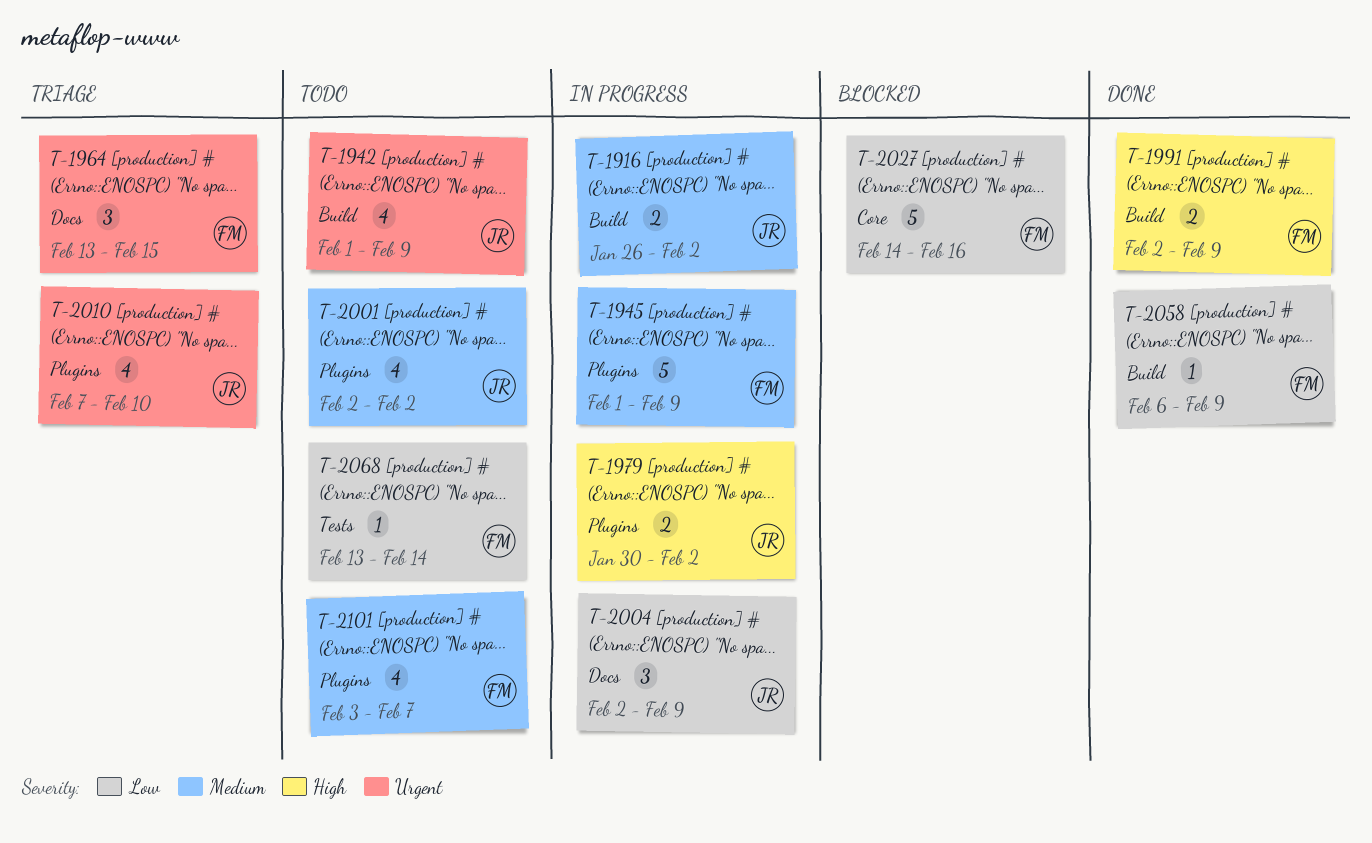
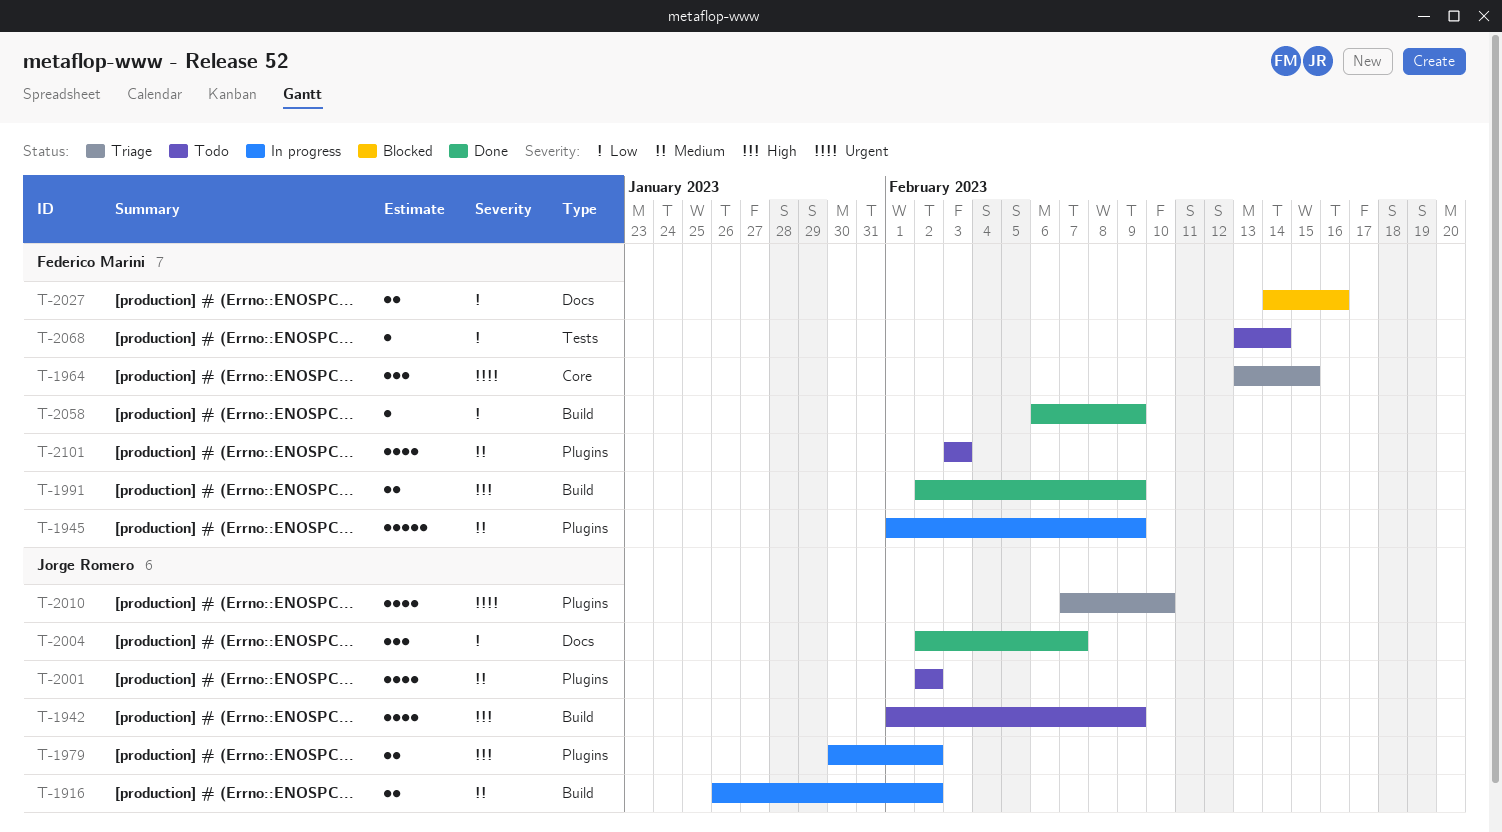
T-1942, priority: Urgent -> High
T-1964, label: Docs -> Core
T-2004, status: In progress -> Done
T-2004, due: Feb 9 -> Feb 7
T-2027, label: Core -> Docs
T-2027, estimate: 5 -> 2
T-2101, due: Feb 7 -> Feb 3

